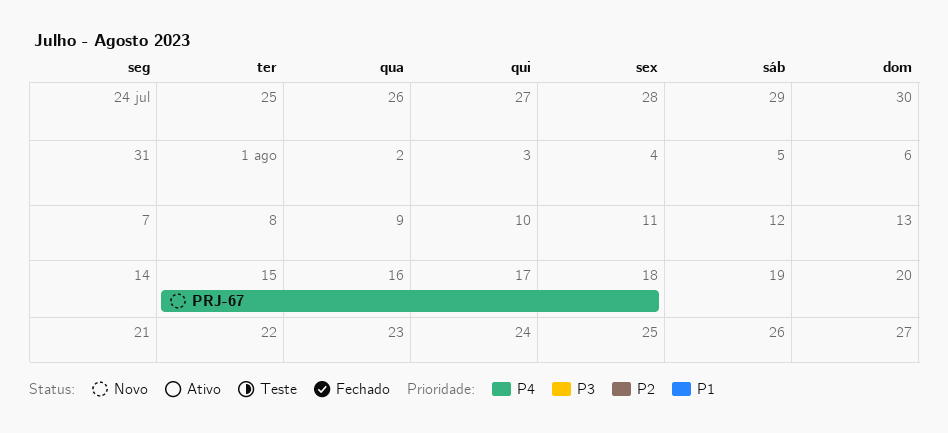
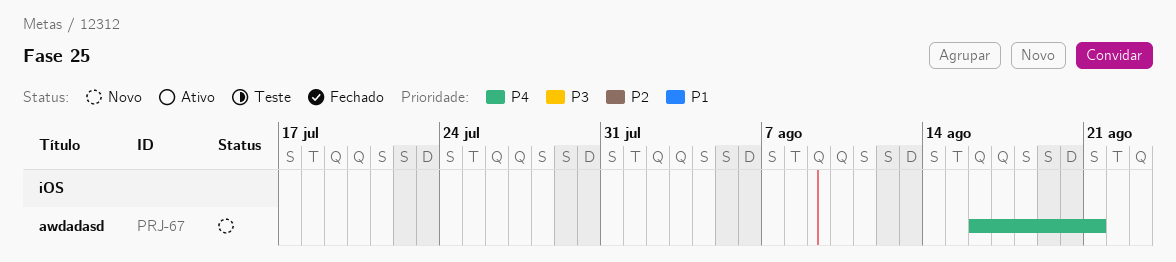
PRJ-67, start: Aug 15 -> Aug 16
PRJ-67, due: Aug 18 -> Aug 21

